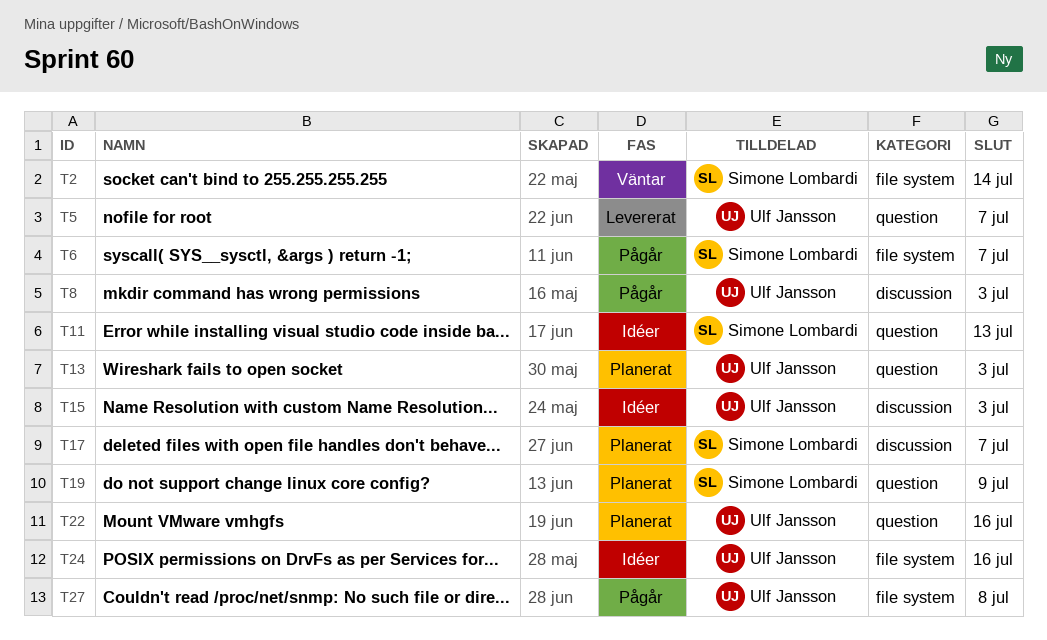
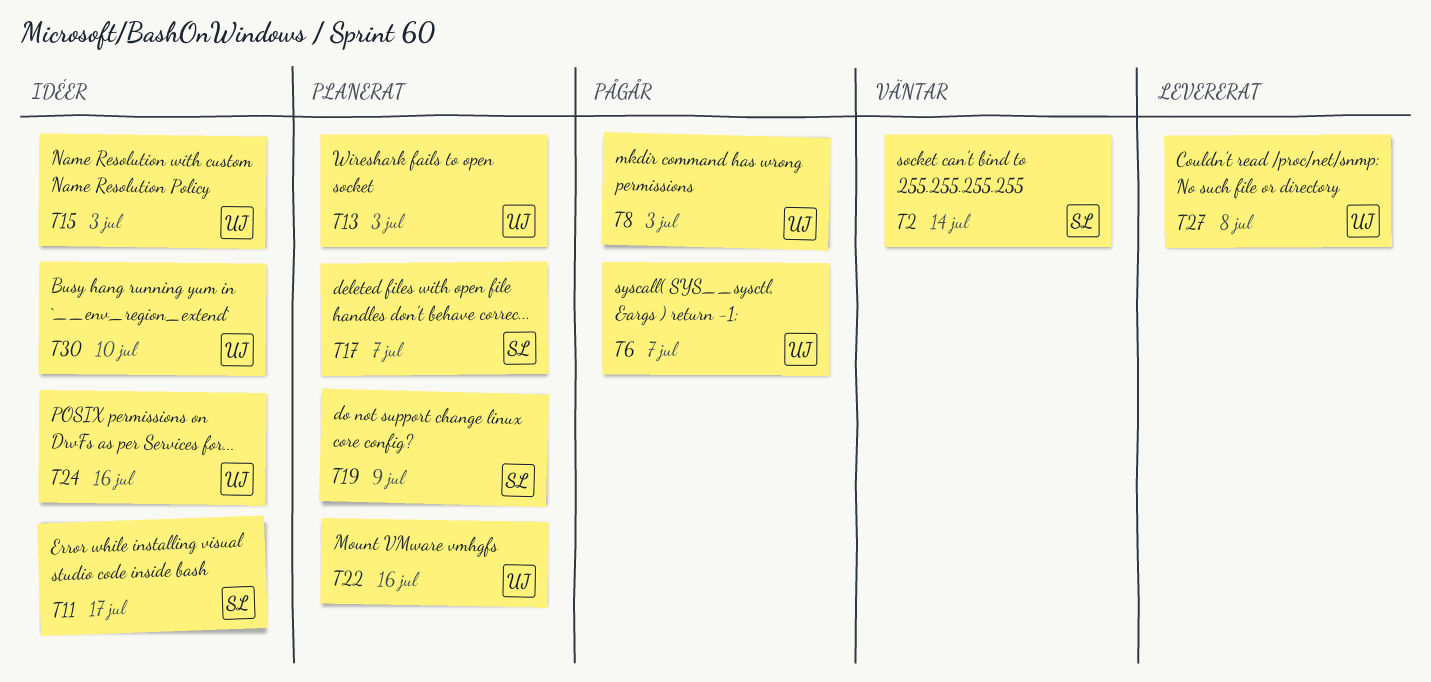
T5: present -> none
T6, owner: Simone Lombardi -> Ulf Jansson
T11, due: Jul 13 -> Jul 17
T27, status: Pågår -> Levererat
T30: none -> present

